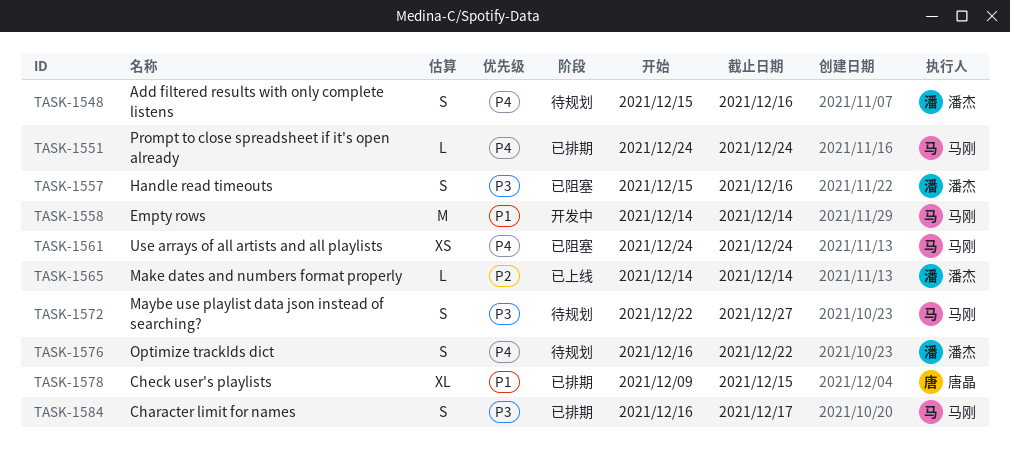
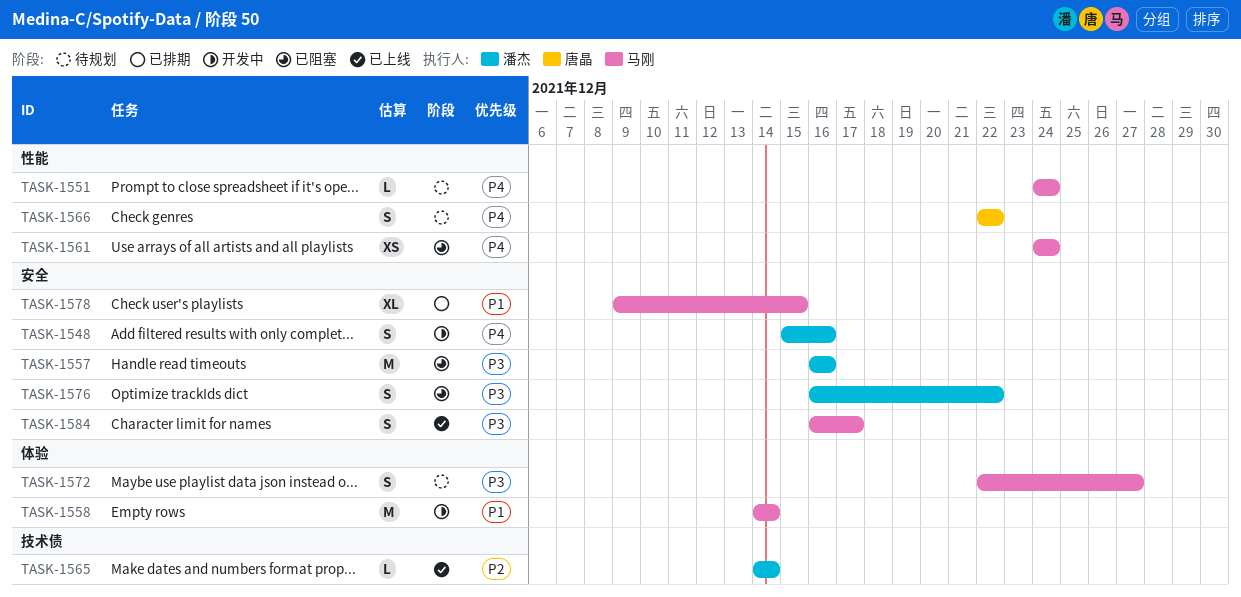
TASK-1548, status: 待规划 -> 开发中
TASK-1551, status: 已排期 -> 待规划
TASK-1557, estimate: S -> M
TASK-1557, start: Dec 15 -> Dec 16
TASK-1566: none -> present
TASK-1576, status: 待规划 -> 已阻塞
TASK-1576, priority: P4 -> P3
TASK-1578, owner: 唐晶 -> 马刚
TASK-1584, status: 已排期 -> 已上线

